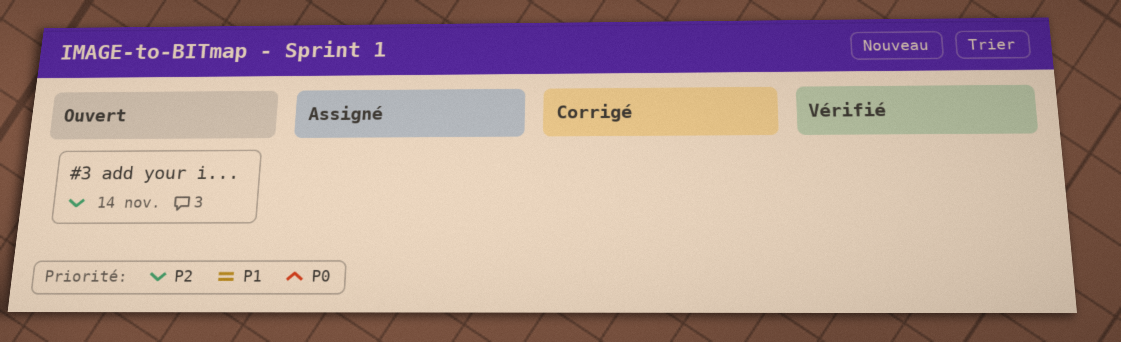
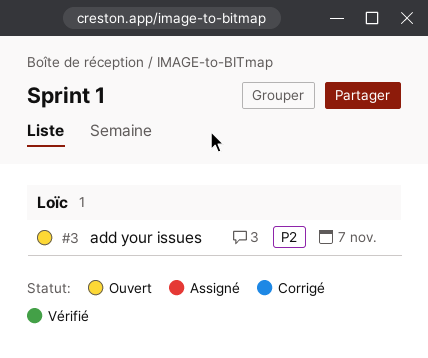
#3, due: Nov 14 -> Nov 7

